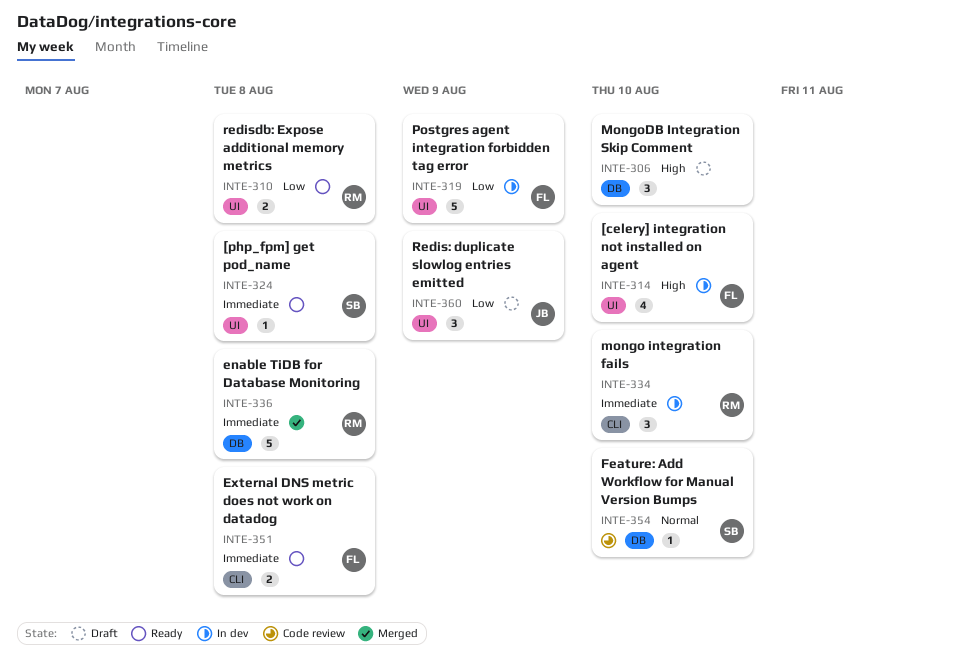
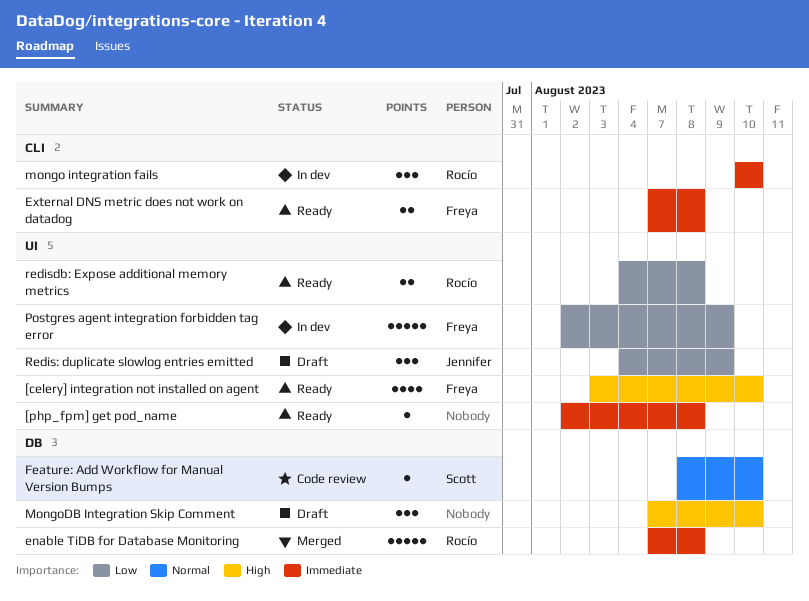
[celery] integration not installed on agent, status: In dev -> Ready
[php_fpm] get pod_name, owner: Scott -> none

